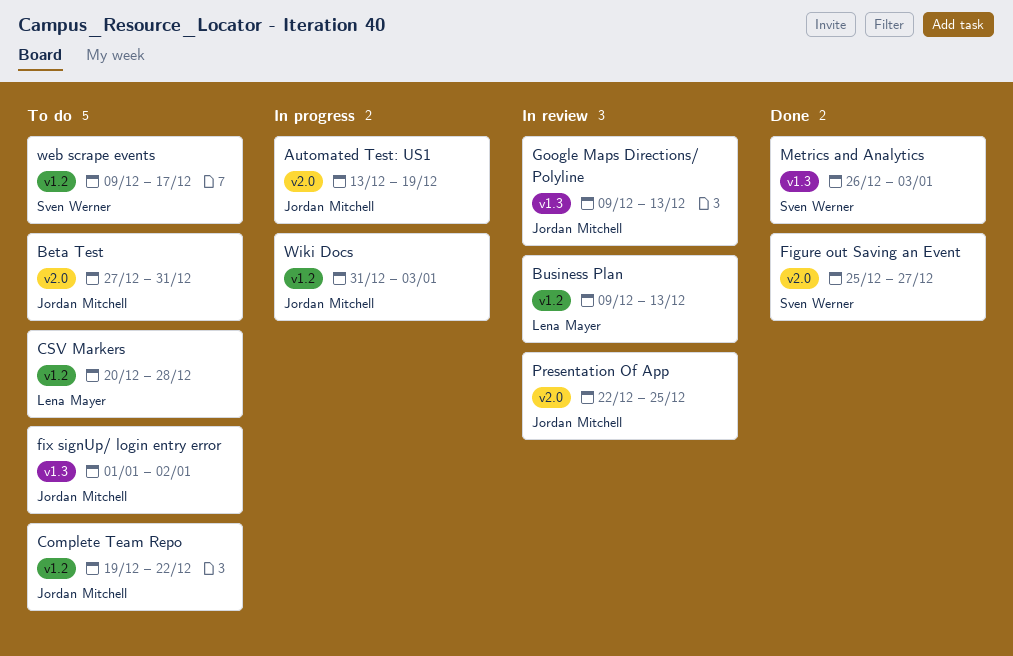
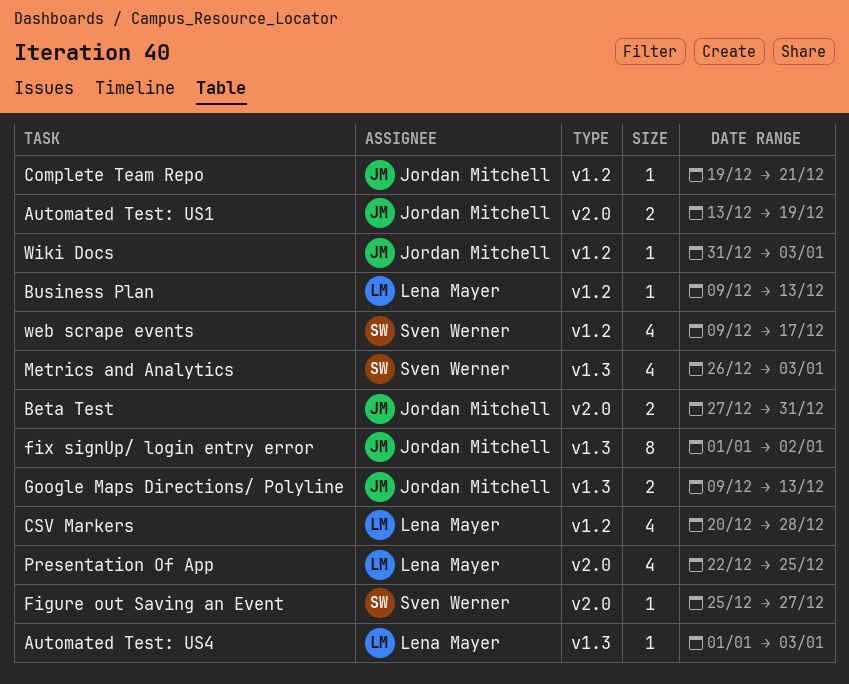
Automated Test: US4: none -> present
Complete Team Repo, due: Dec 22 -> Dec 21
Presentation Of App, owner: Jordan Mitchell -> Lena Mayer

